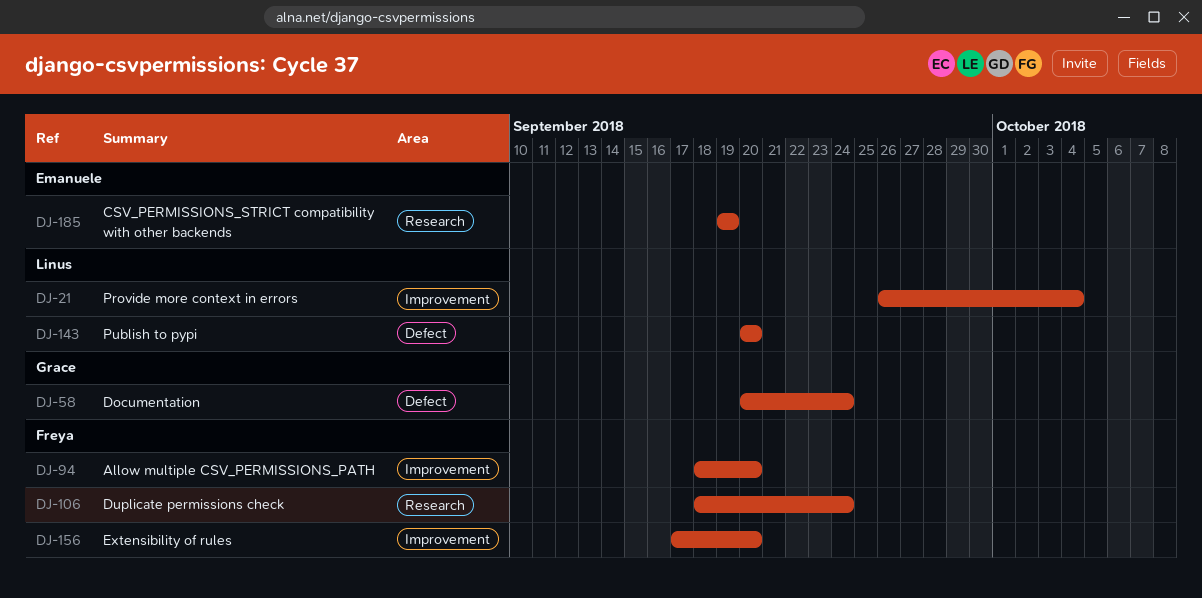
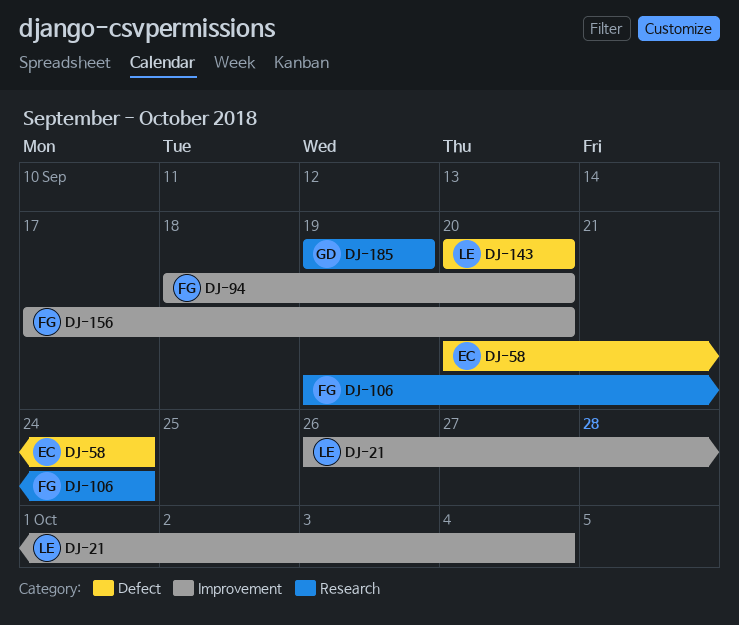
DJ-58, owner: Grace -> Emanuele
DJ-106, start: Sep 18 -> Sep 19
DJ-185, owner: Emanuele -> Grace

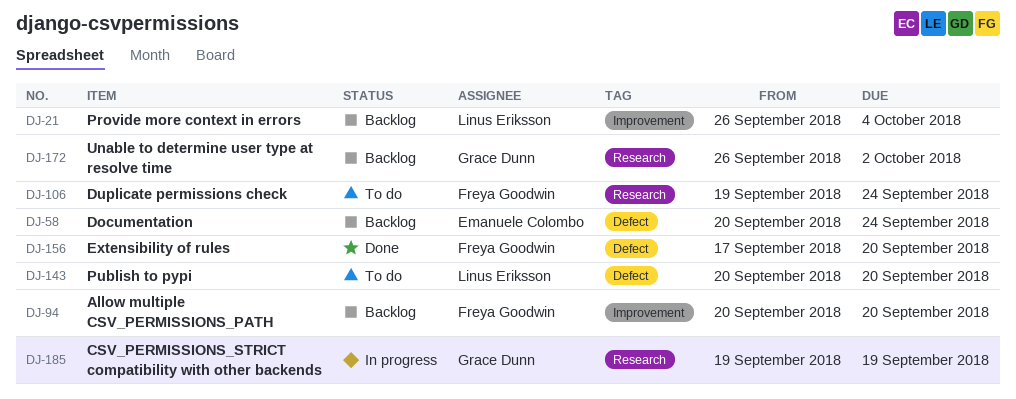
DJ-94, start: Sep 18 -> Sep 20
DJ-156, label: Improvement -> Defect
DJ-172: none -> present

